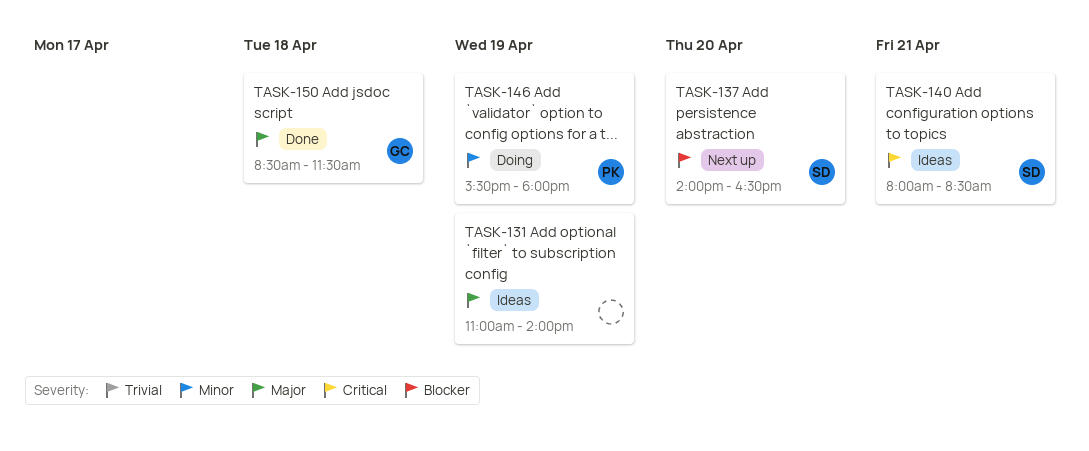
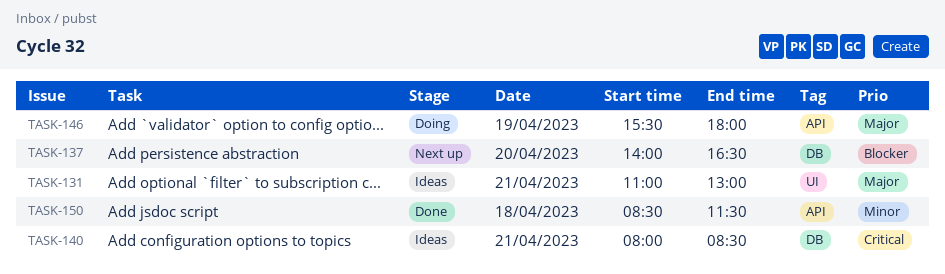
TASK-131, day: Apr 19 -> Apr 21
TASK-131, ends: 14:00 -> 13:00
TASK-146, priority: Minor -> Major
TASK-150, priority: Major -> Minor

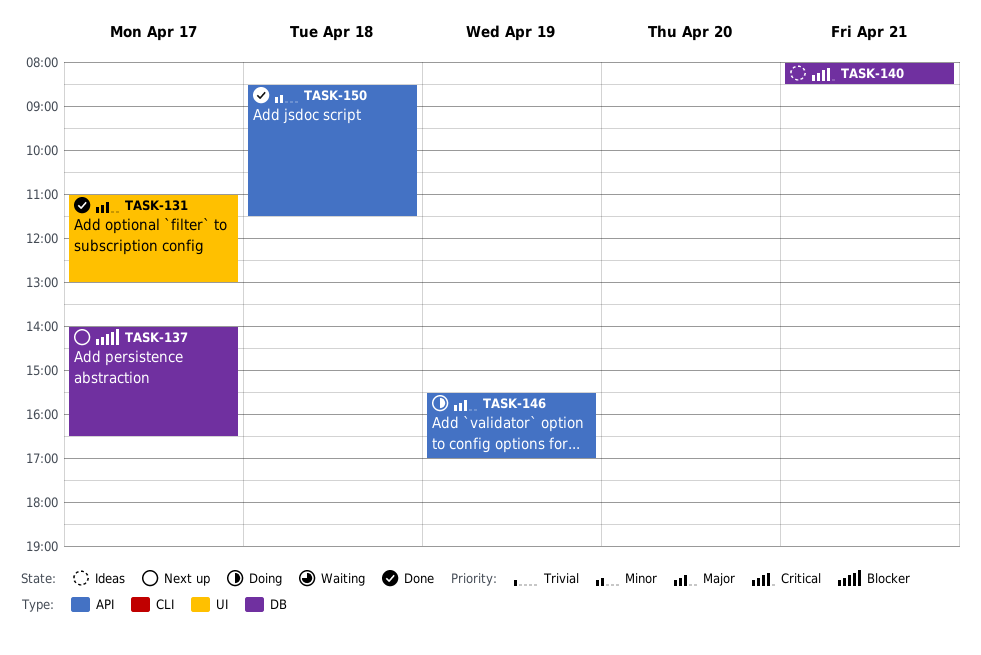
TASK-131, status: Ideas -> Done
TASK-131, day: Apr 21 -> Apr 17
TASK-137, day: Apr 20 -> Apr 17
TASK-146, ends: 18:00 -> 17:00

